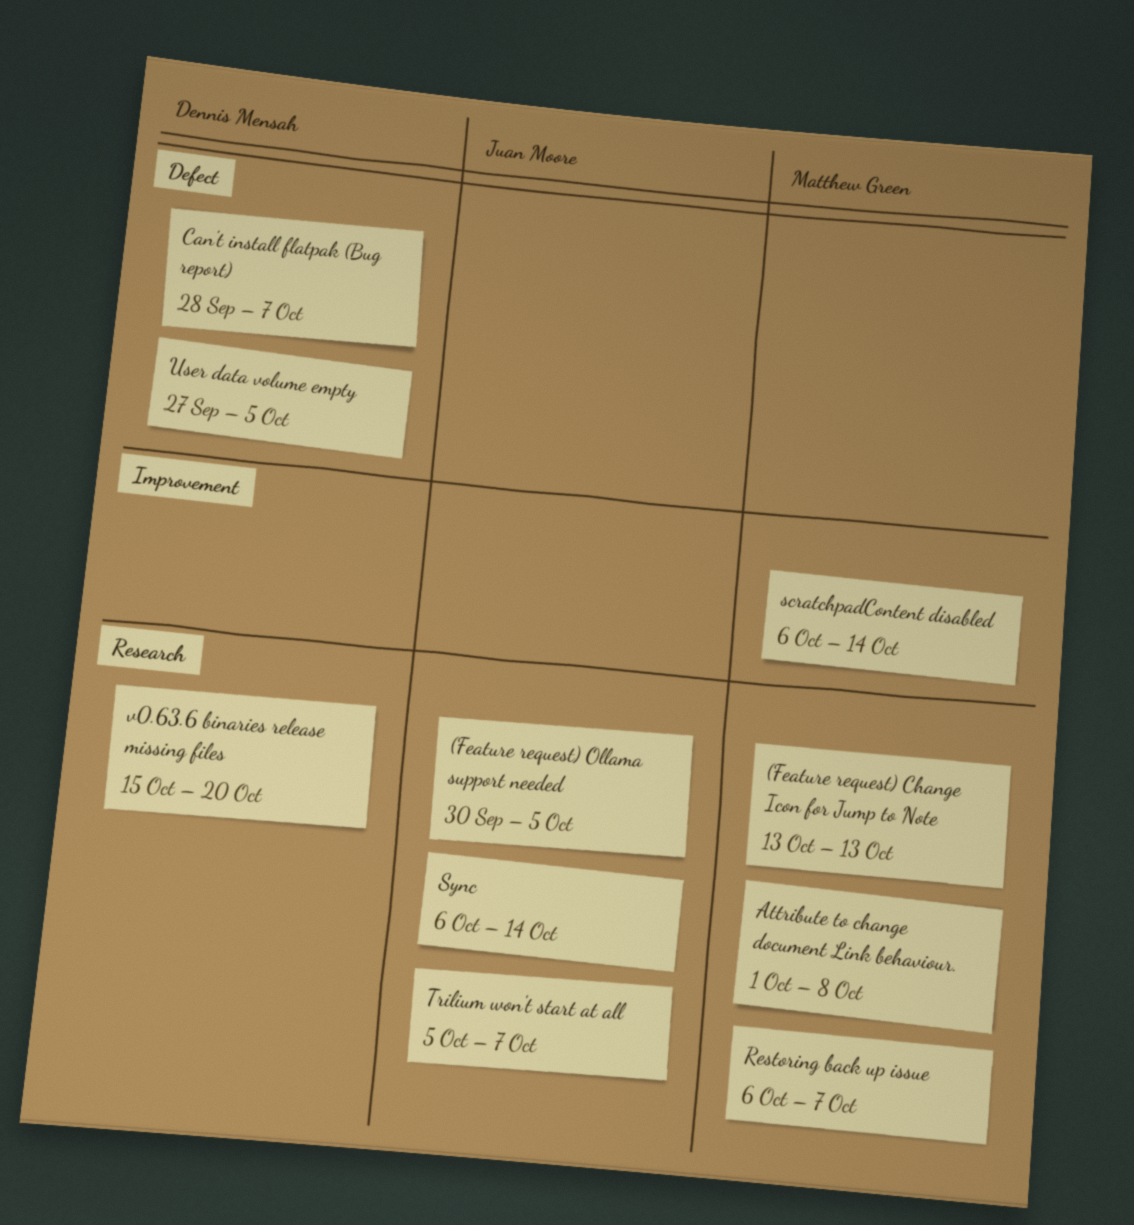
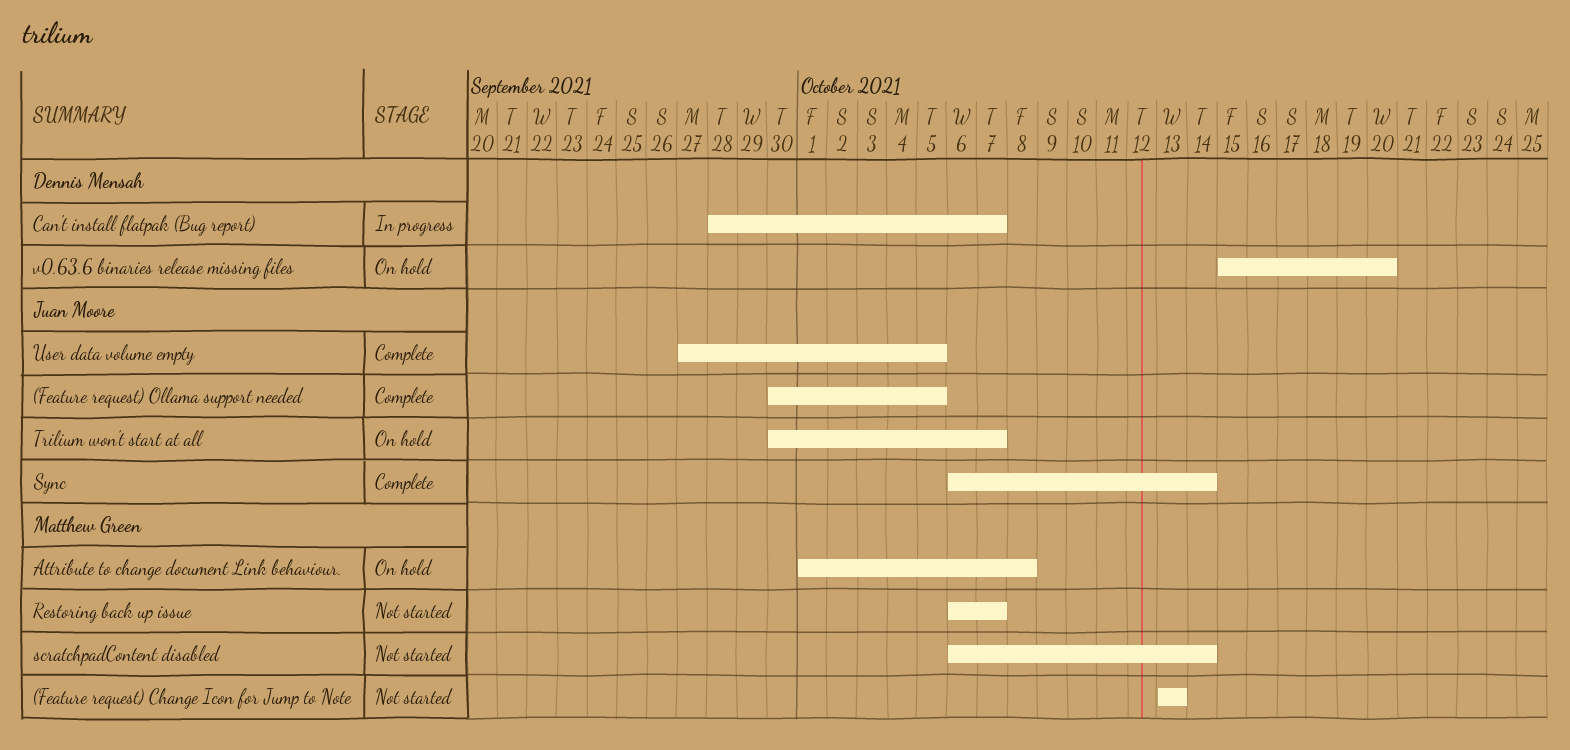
Trilium won't start at all, start: Oct 5 -> Sep 30
User data volume empty, owner: Dennis Mensah -> Juan Moore

